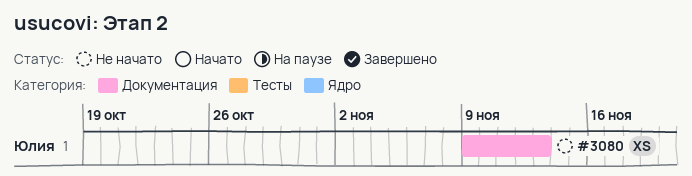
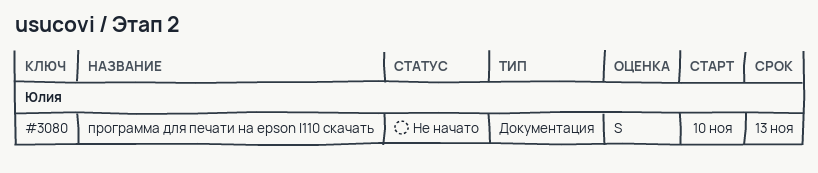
#3080, estimate: XS -> S
#3080, start: Nov 9 -> Nov 10

